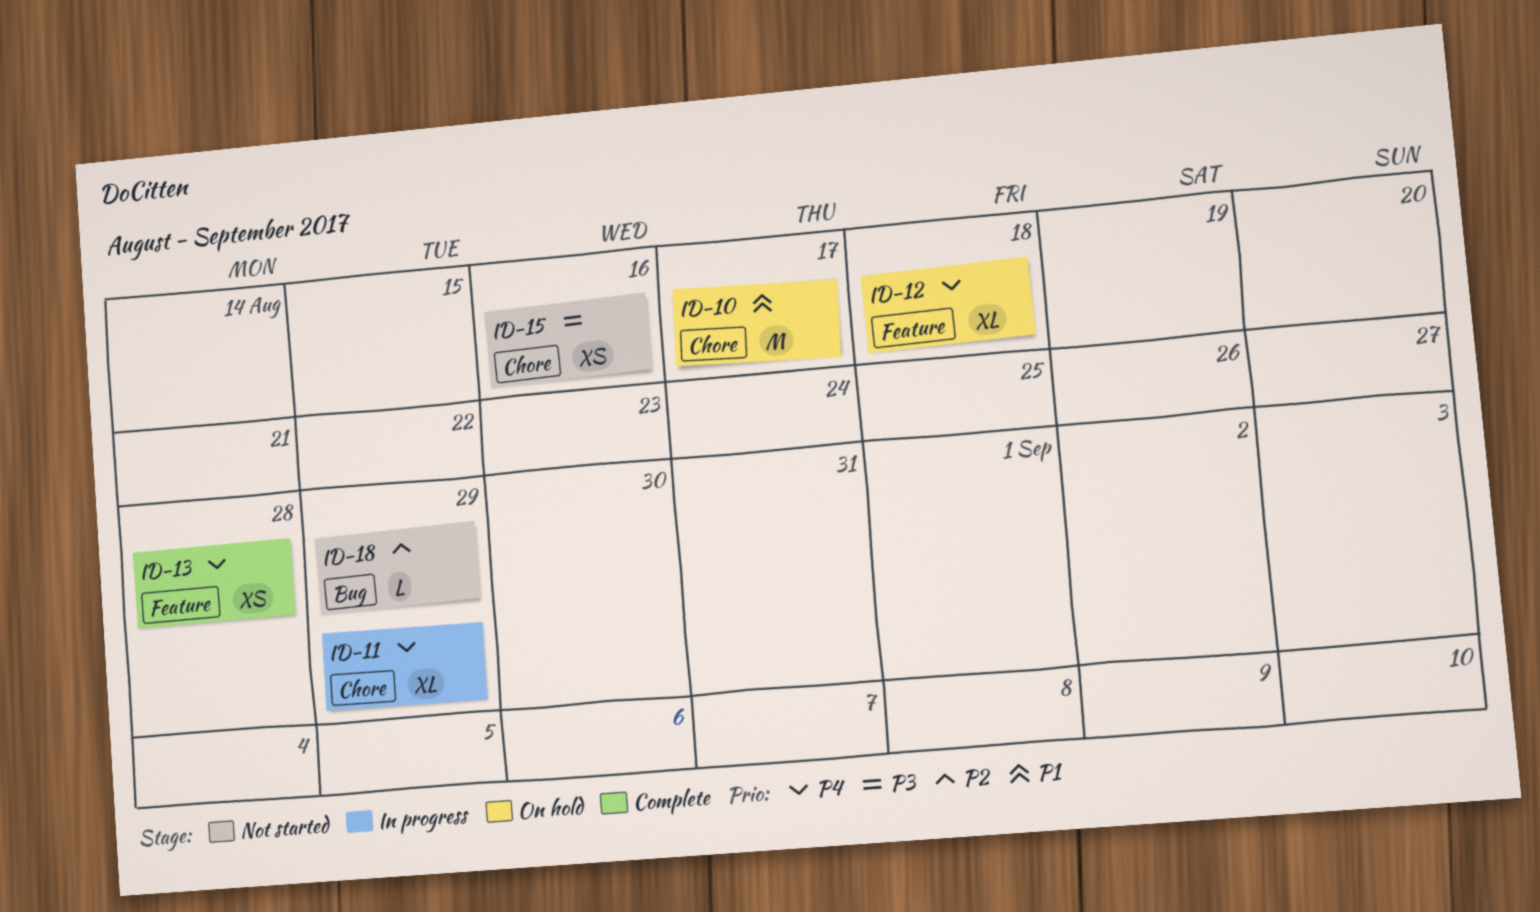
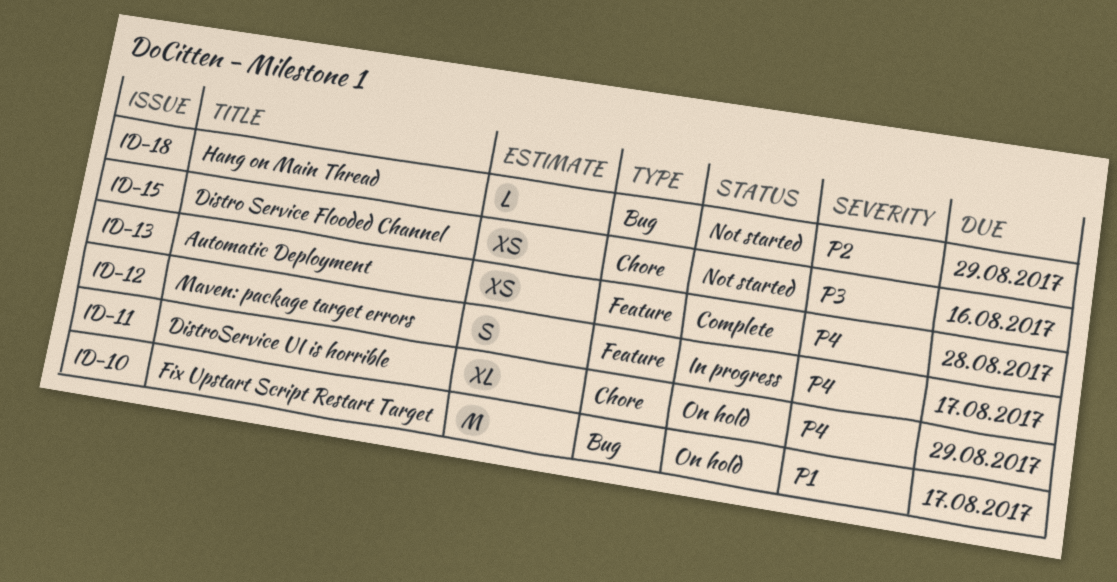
ID-10, label: Chore -> Bug
ID-11, status: In progress -> On hold
ID-12, status: On hold -> In progress
ID-12, estimate: XL -> S
ID-12, due: Aug 18 -> Aug 17

